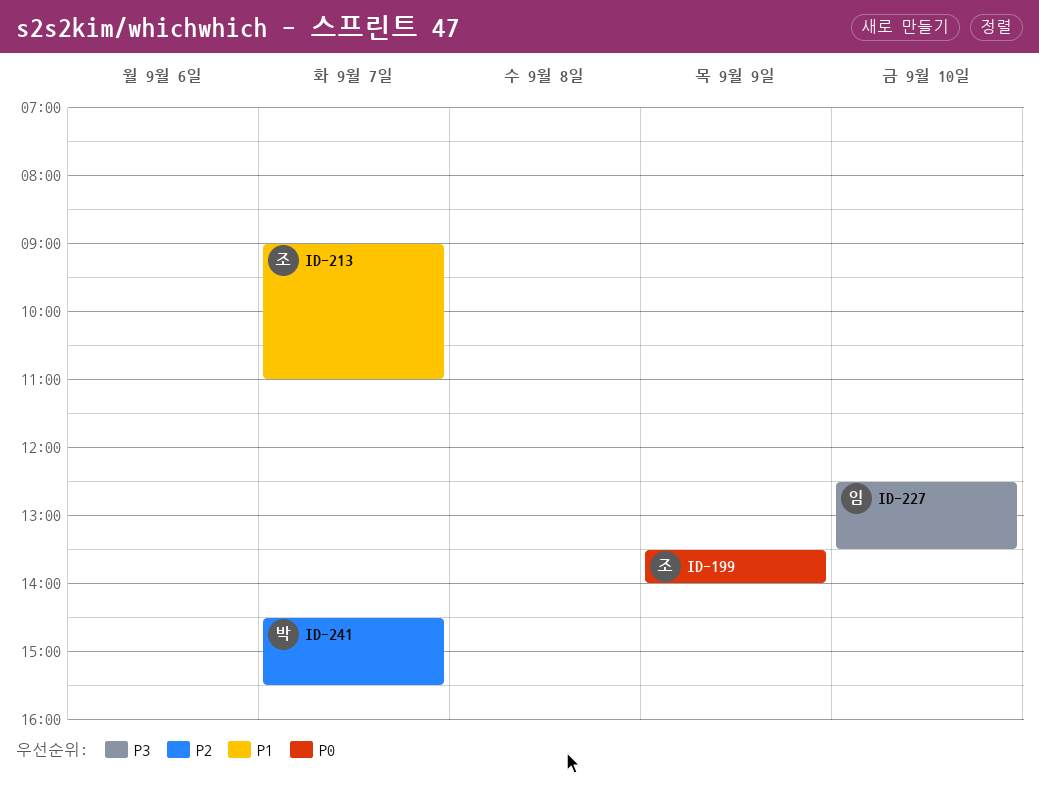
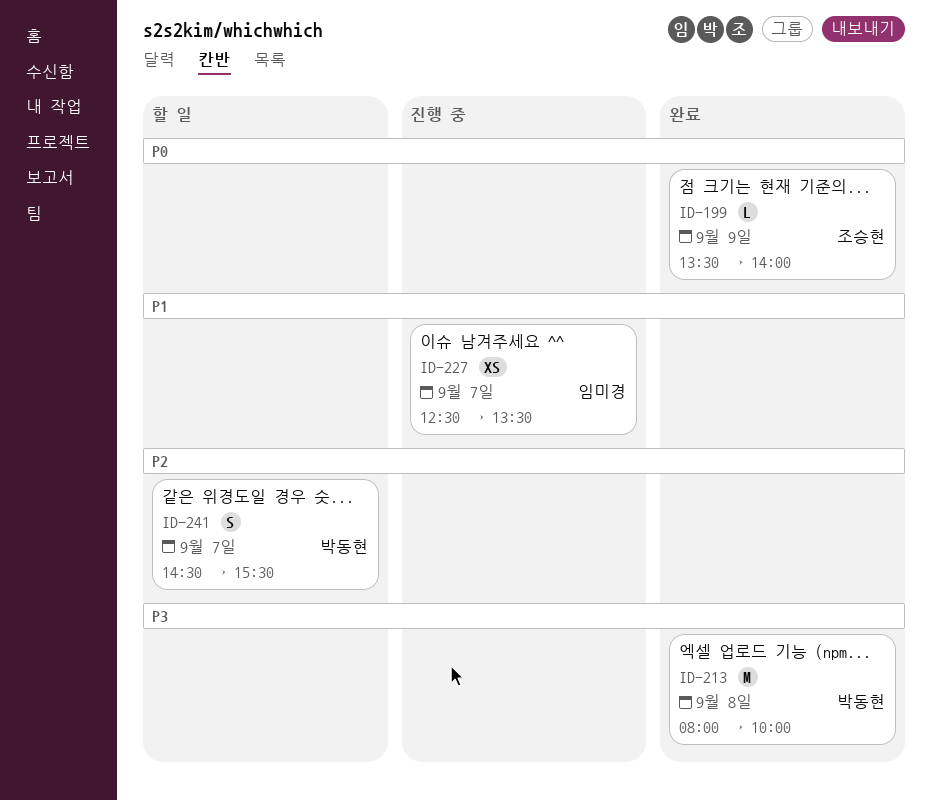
ID-213, owner: 조승현 -> 박동현
ID-213, priority: P1 -> P3
ID-213, day: Sep 7 -> Sep 8
ID-213, begins: 09:00 -> 08:00
ID-213, ends: 11:00 -> 10:00
ID-227, priority: P3 -> P1
ID-227, day: Sep 10 -> Sep 7

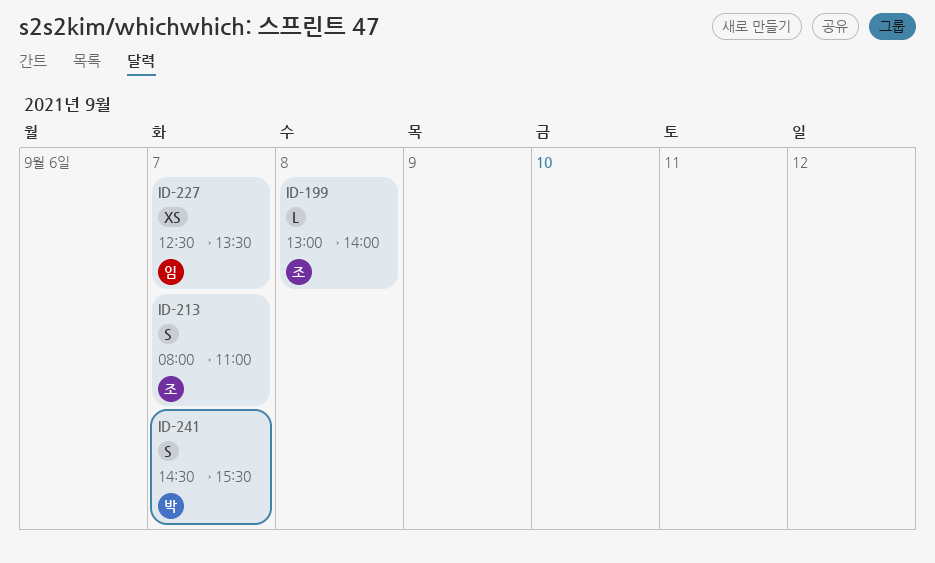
ID-199, day: Sep 9 -> Sep 8
ID-199, begins: 13:30 -> 13:00
ID-213, owner: 박동현 -> 조승현
ID-213, estimate: M -> S
ID-213, day: Sep 8 -> Sep 7
ID-213, ends: 10:00 -> 11:00

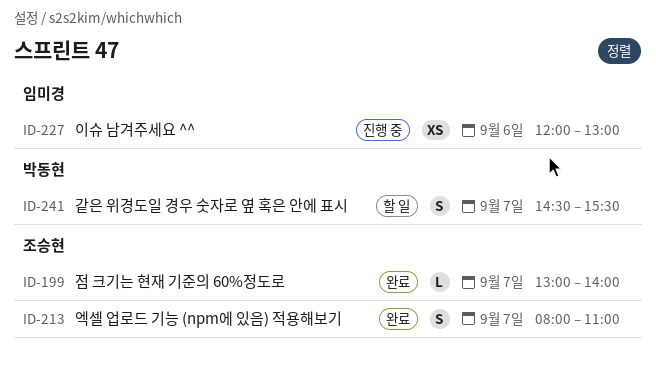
ID-199, day: Sep 8 -> Sep 7
ID-227, day: Sep 7 -> Sep 6
ID-227, begins: 12:30 -> 12:00
ID-227, ends: 13:30 -> 13:00

